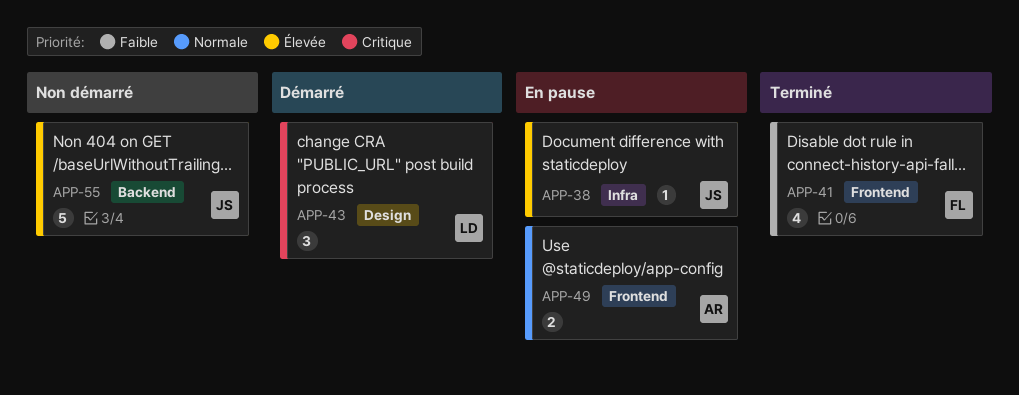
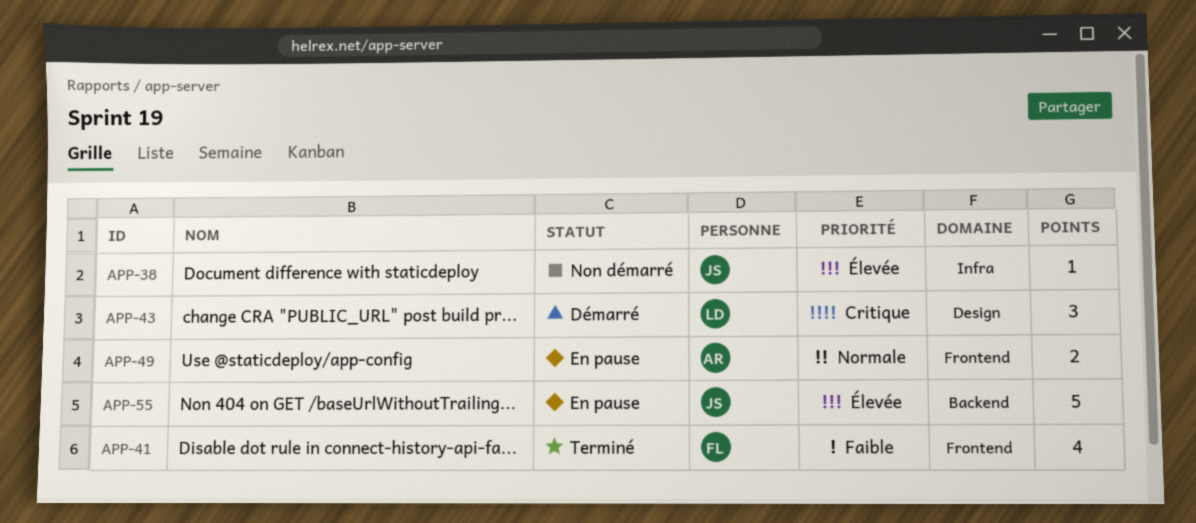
APP-38, status: En pause -> Non démarré
APP-55, status: Non démarré -> En pause

